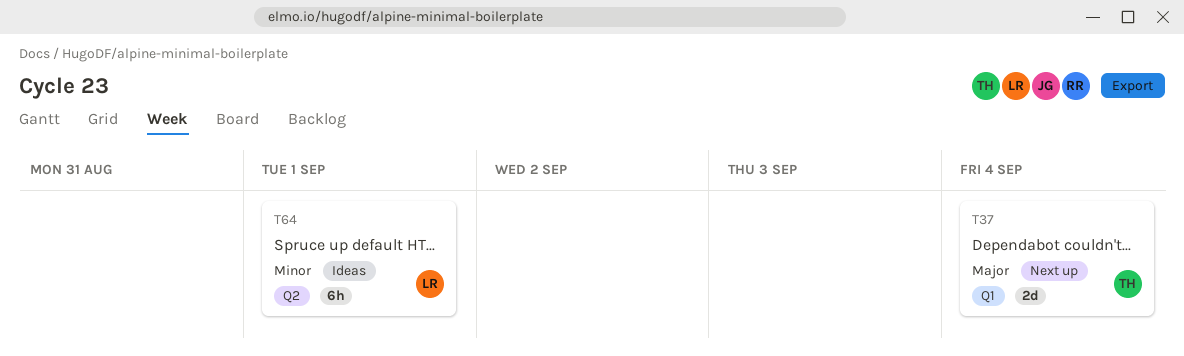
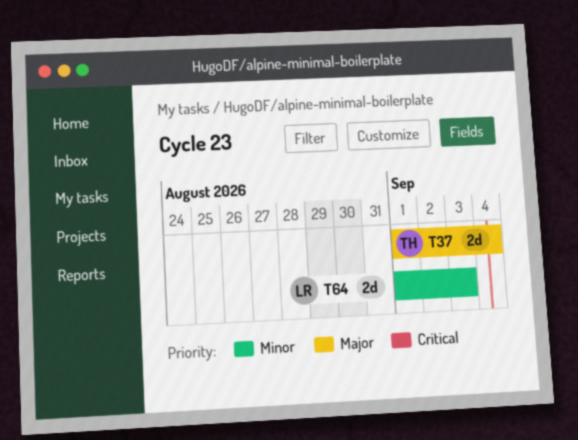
T64, estimate: 6h -> 2d
T64, due: Sep 1 -> Sep 3

